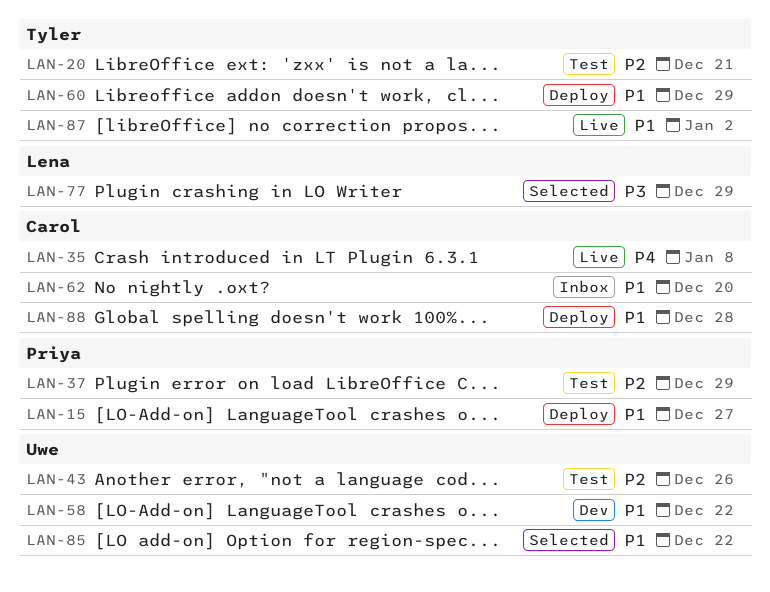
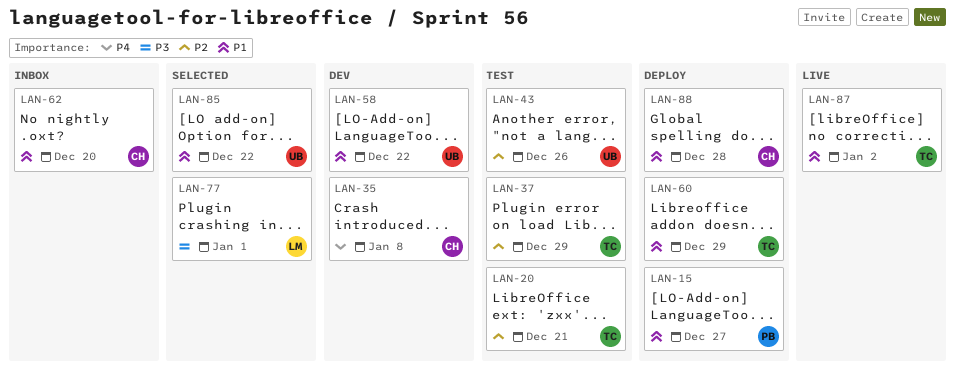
LAN-35, status: Live -> Dev
LAN-37, owner: Priya -> Tyler
LAN-77, due: Dec 29 -> Jan 1

